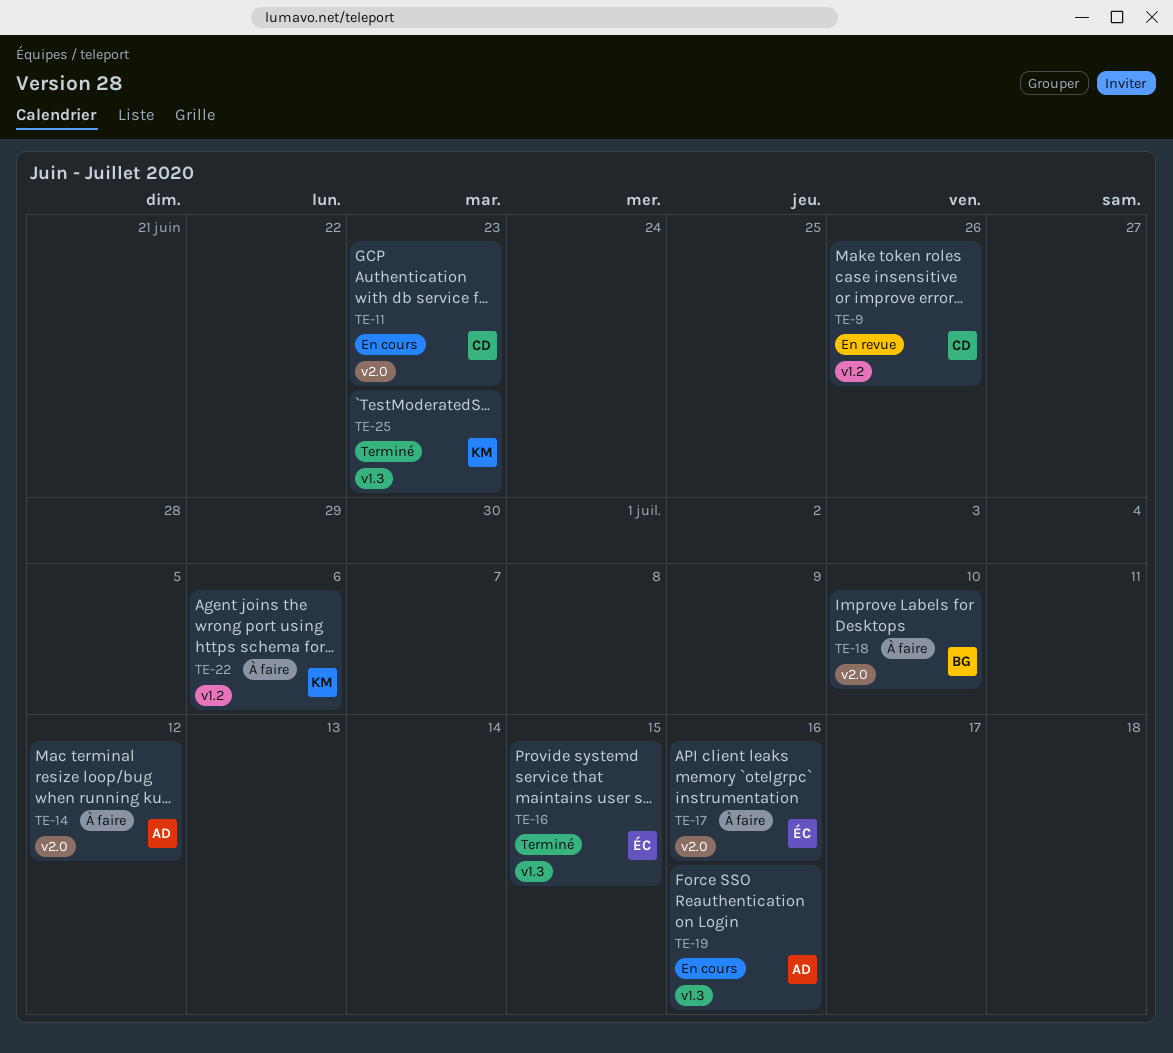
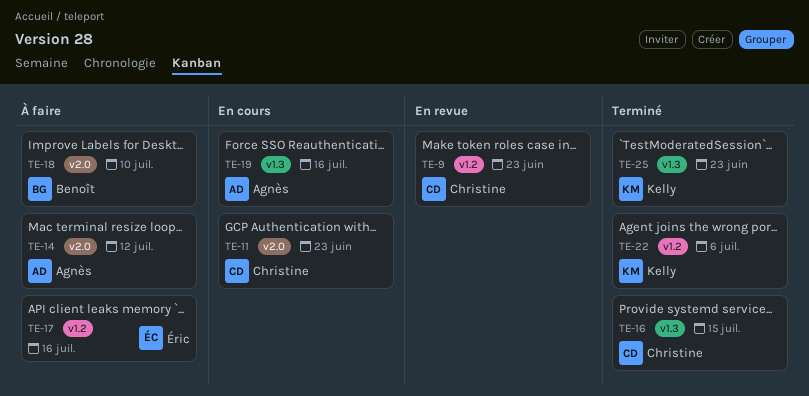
TE-9, due: Jun 26 -> Jun 23
TE-16, owner: Éric -> Christine
TE-17, label: v2.0 -> v1.2
TE-22, status: À faire -> Terminé

